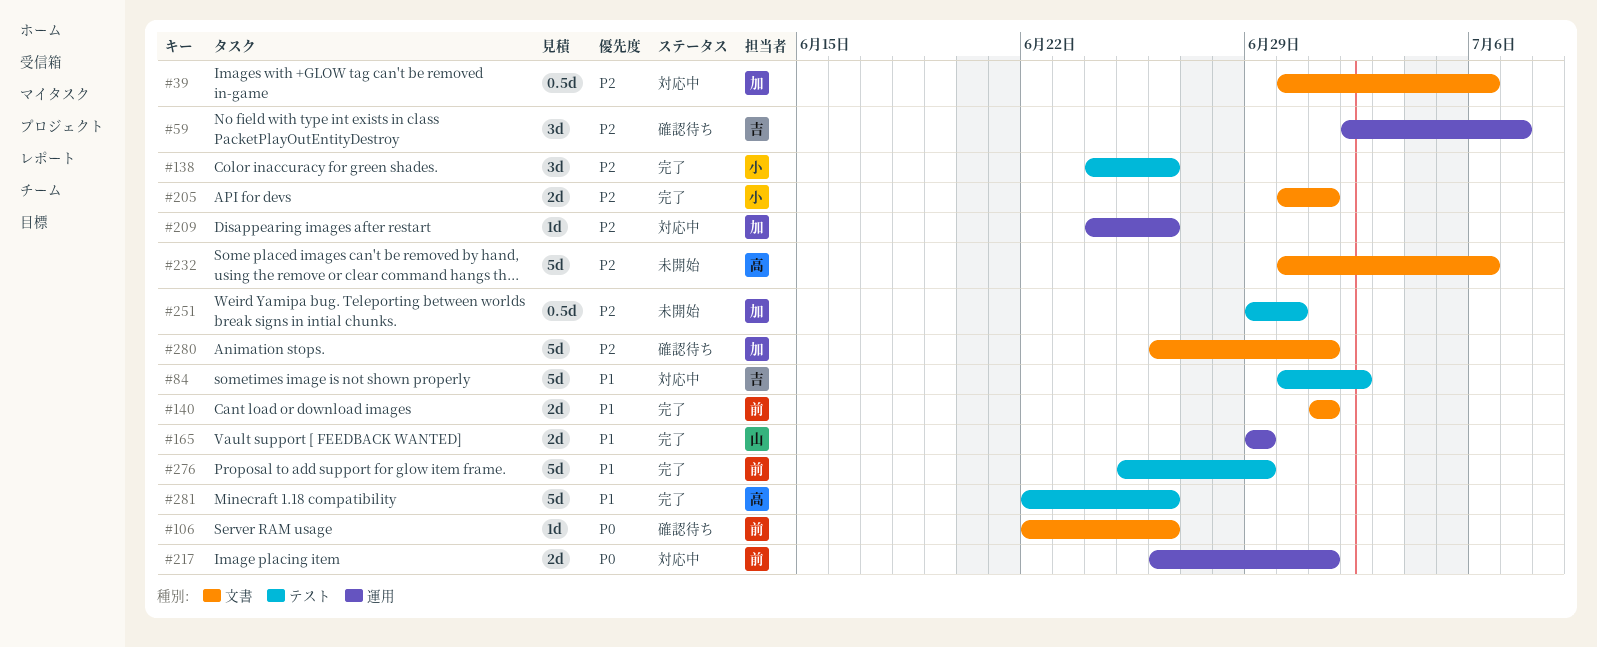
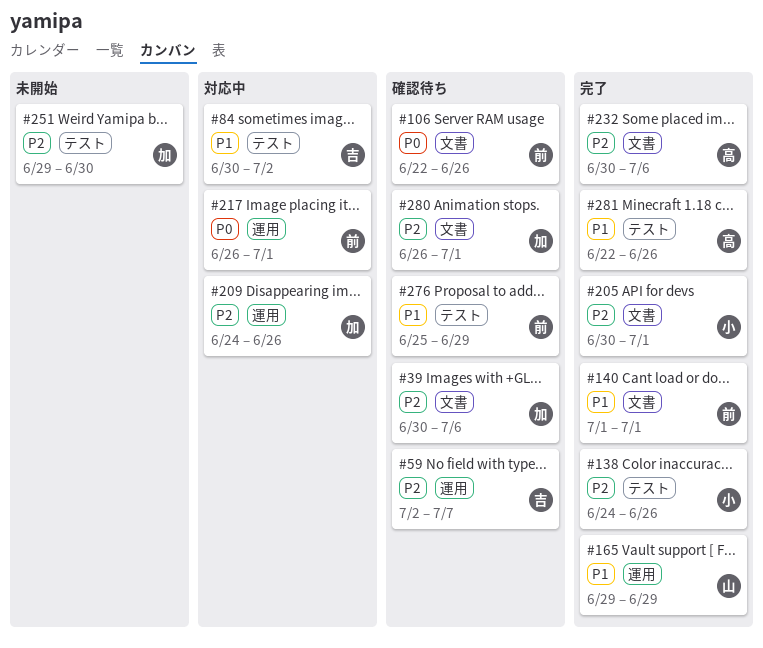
#39, status: 対応中 -> 確認待ち
#232, status: 未開始 -> 完了
#276, status: 完了 -> 確認待ち

